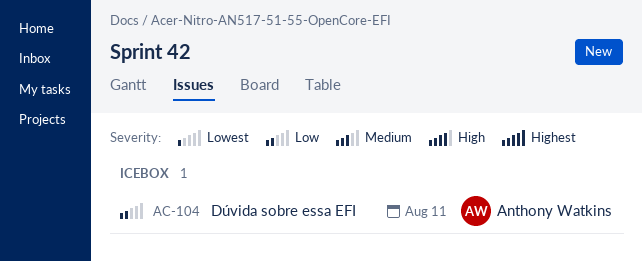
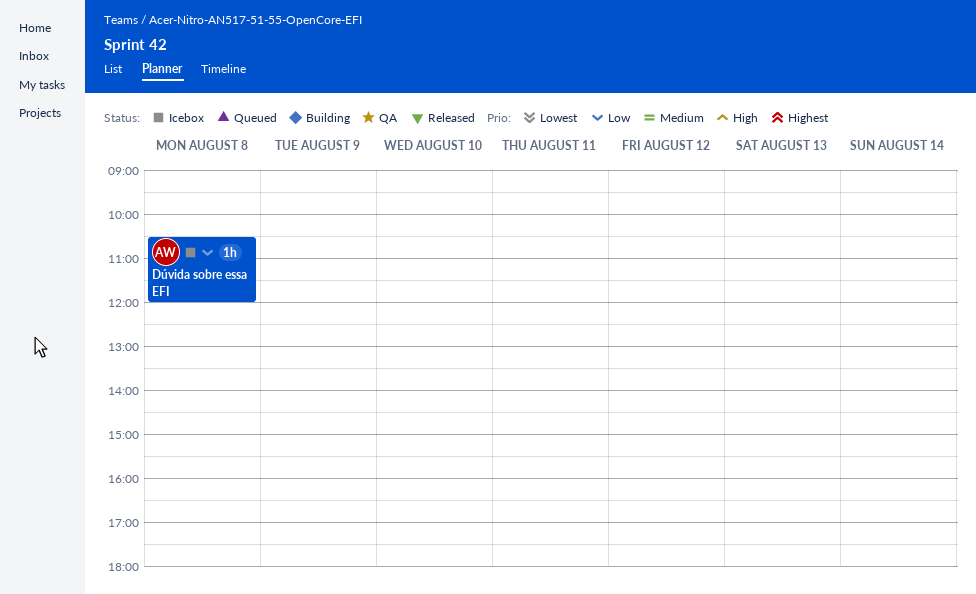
Dúvida sobre essa EFI, day: Aug 11 -> Aug 8

